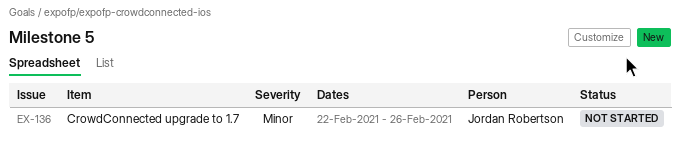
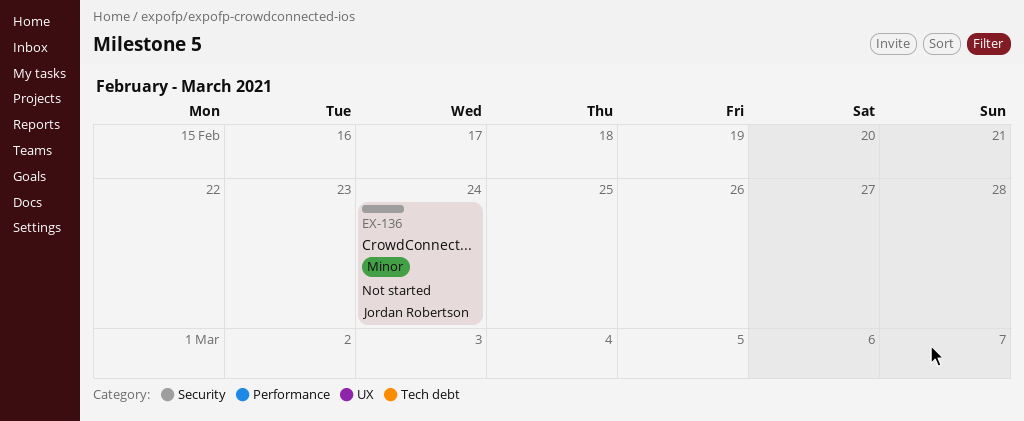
EX-136, due: Feb 26 -> Feb 24

